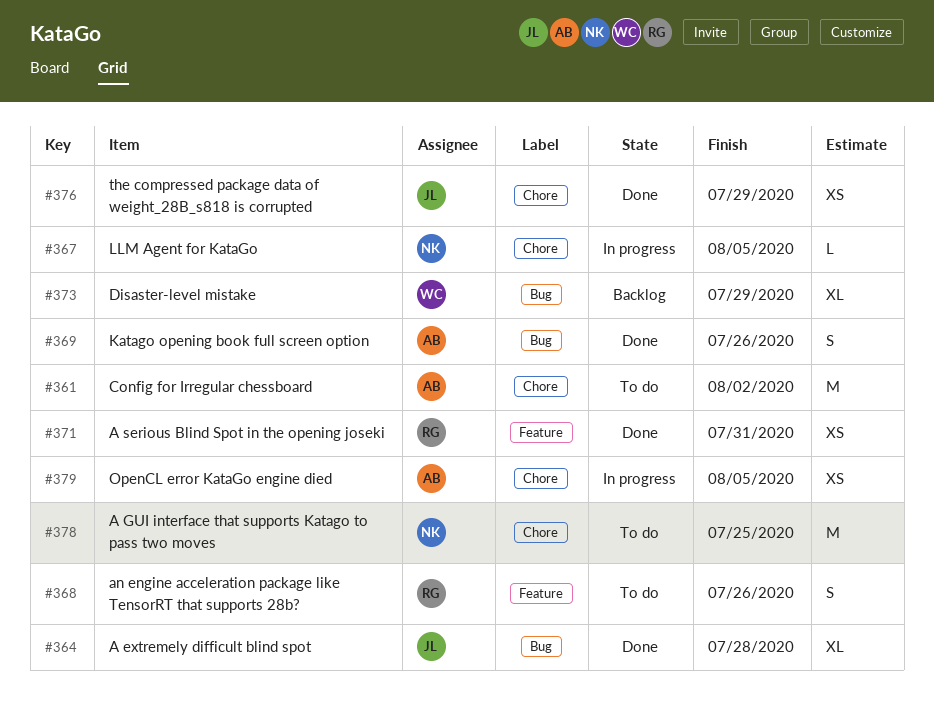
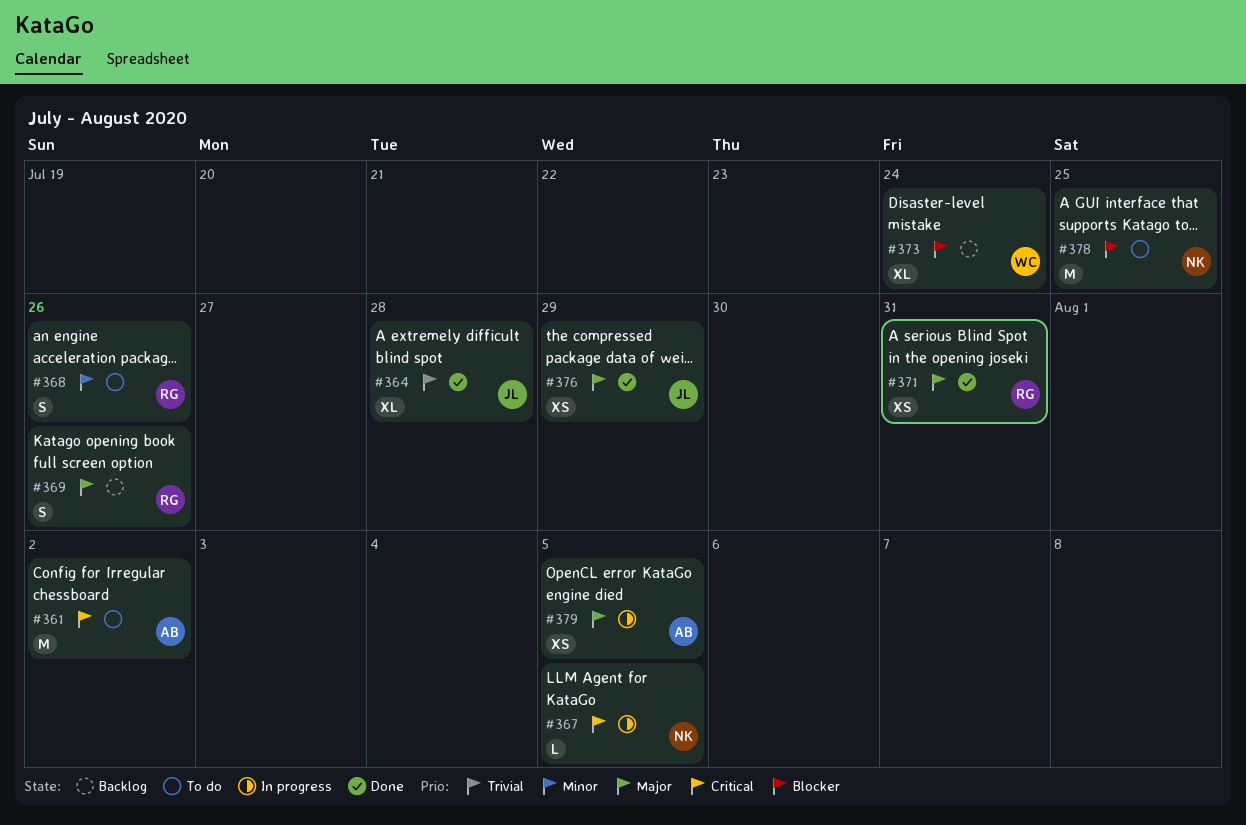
#369, status: Done -> Backlog
#369, owner: AB -> RG
#373, due: Jul 29 -> Jul 24

